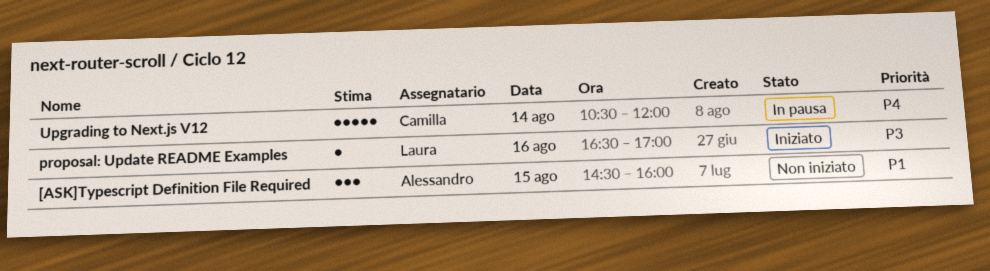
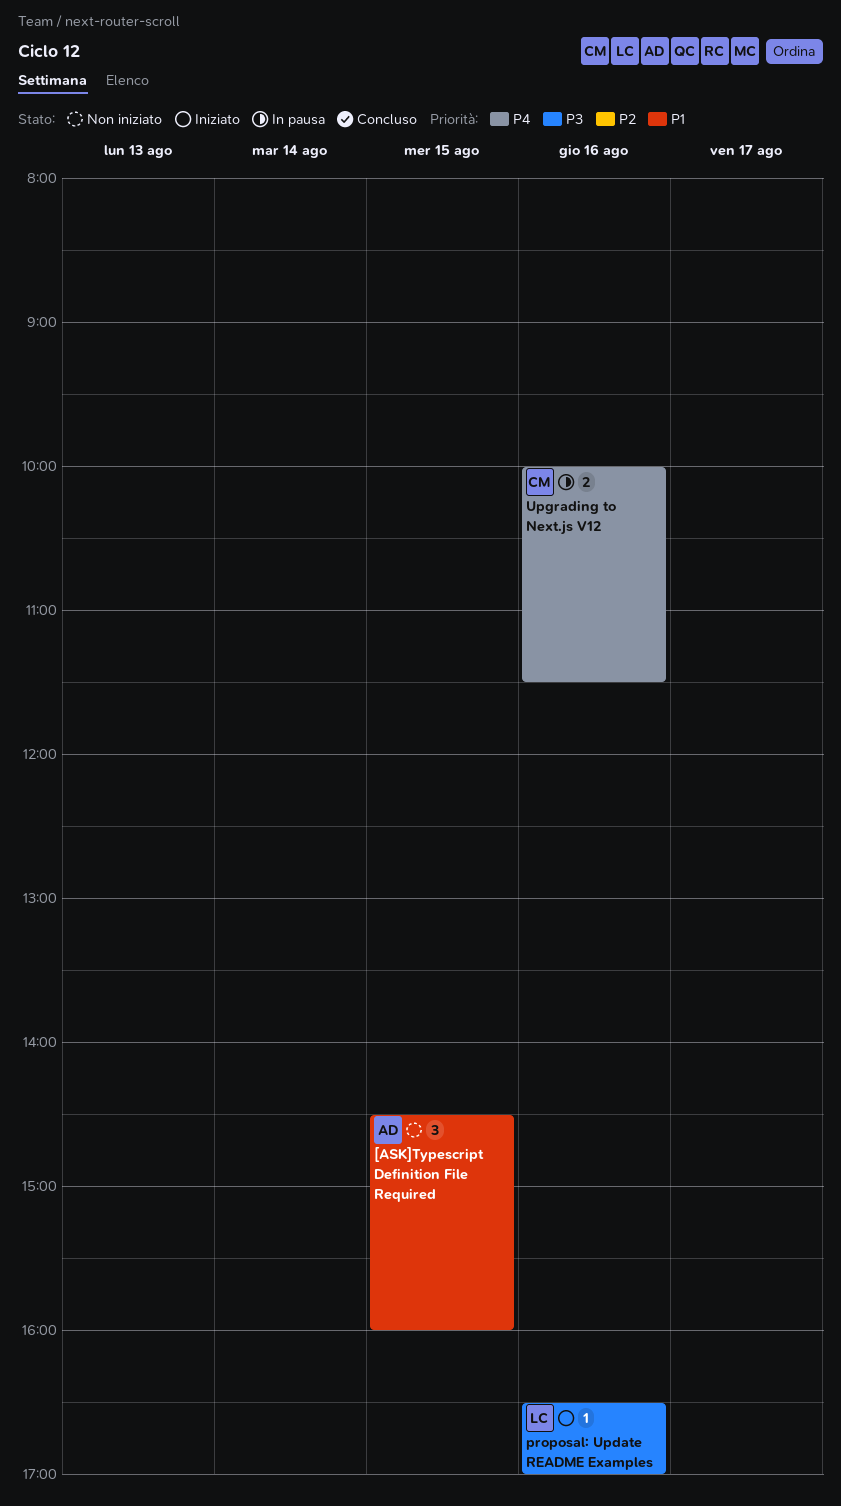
Upgrading to Next.js V12, estimate: 5 -> 2
Upgrading to Next.js V12, day: Aug 14 -> Aug 16
Upgrading to Next.js V12, begins: 10:30 -> 10:00
Upgrading to Next.js V12, ends: 12:00 -> 11:30

